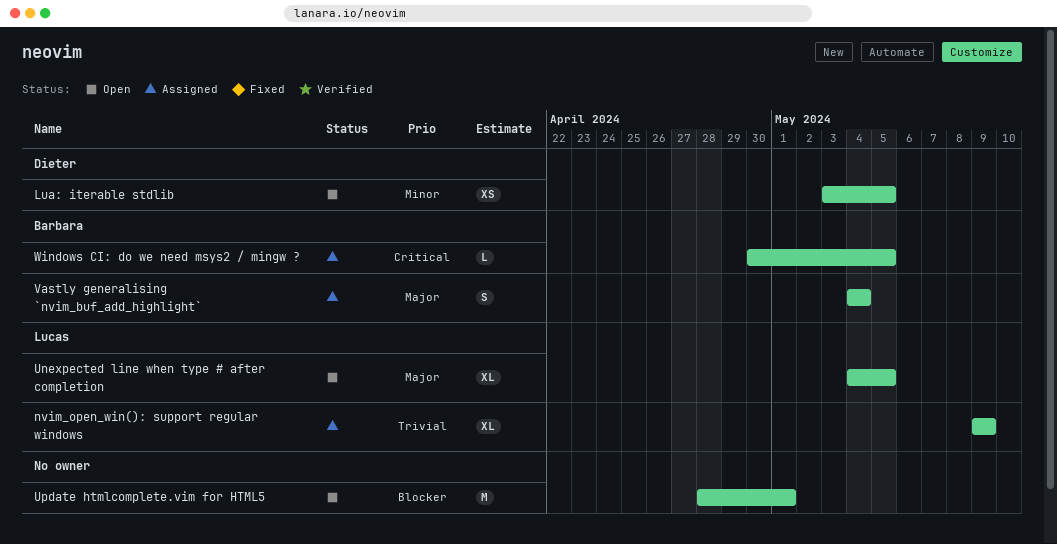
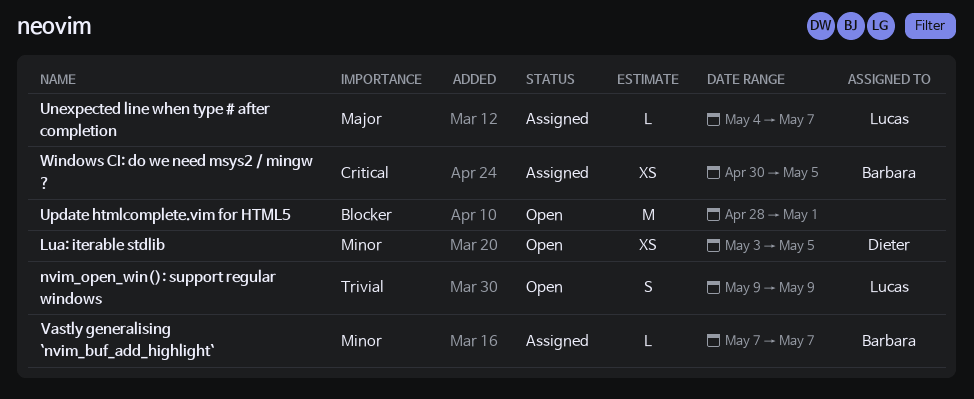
nvim_open_win(): support regular windows, status: Assigned -> Open
nvim_open_win(): support regular windows, estimate: XL -> S
Unexpected line when type # after completion, status: Open -> Assigned
Unexpected line when type # after completion, estimate: XL -> L
Unexpected line when type # after completion, due: May 5 -> May 7
Vastly generalising `nvim_buf_add_highlight`, priority: Major -> Minor
Vastly generalising `nvim_buf_add_highlight`, estimate: S -> L
Vastly generalising `nvim_buf_add_highlight`, start: May 4 -> May 7
Vastly generalising `nvim_buf_add_highlight`, due: May 4 -> May 7
Windows CI: do we need msys2 / mingw ?, estimate: L -> XS

